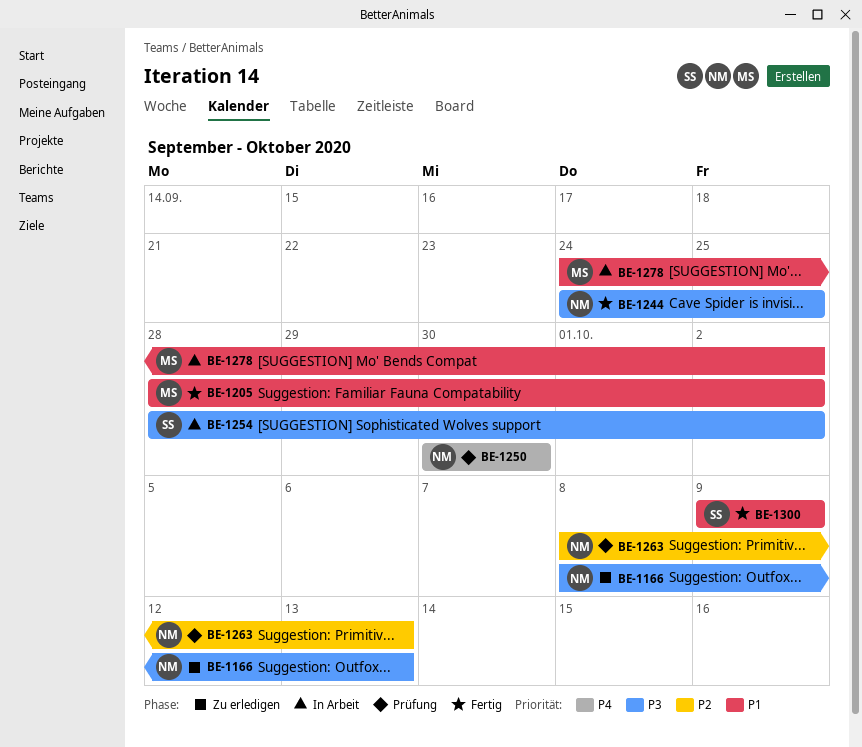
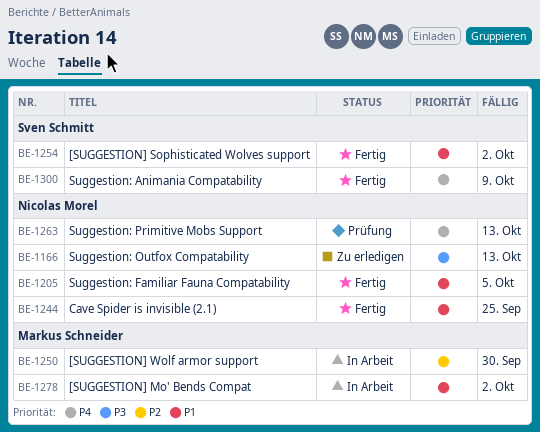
BE-1205, owner: Markus Schneider -> Nicolas Morel
BE-1205, due: Oct 2 -> Oct 5
BE-1244, priority: P3 -> P1
BE-1250, status: Prüfung -> In Arbeit
BE-1250, owner: Nicolas Morel -> Markus Schneider
BE-1250, priority: P4 -> P2
BE-1254, status: In Arbeit -> Fertig
BE-1254, priority: P3 -> P1
BE-1263, priority: P2 -> P4
BE-1300, priority: P1 -> P4

